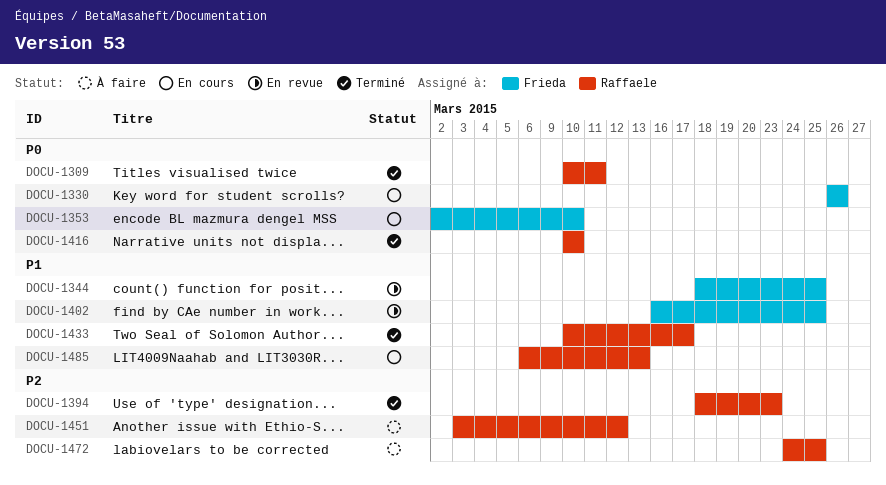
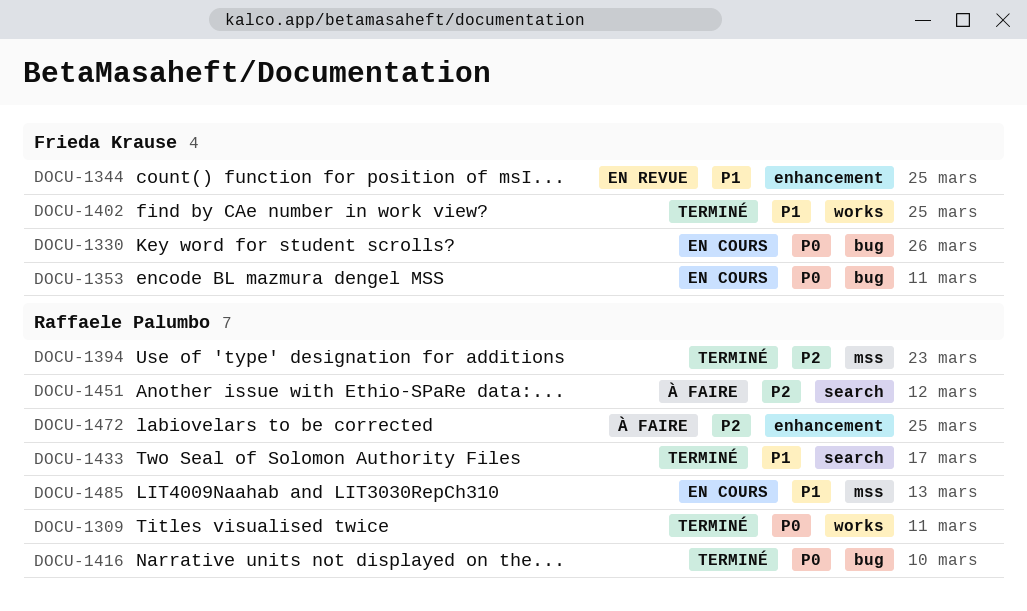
DOCU-1353, due: Mar 10 -> Mar 11
DOCU-1402, status: En revue -> Terminé

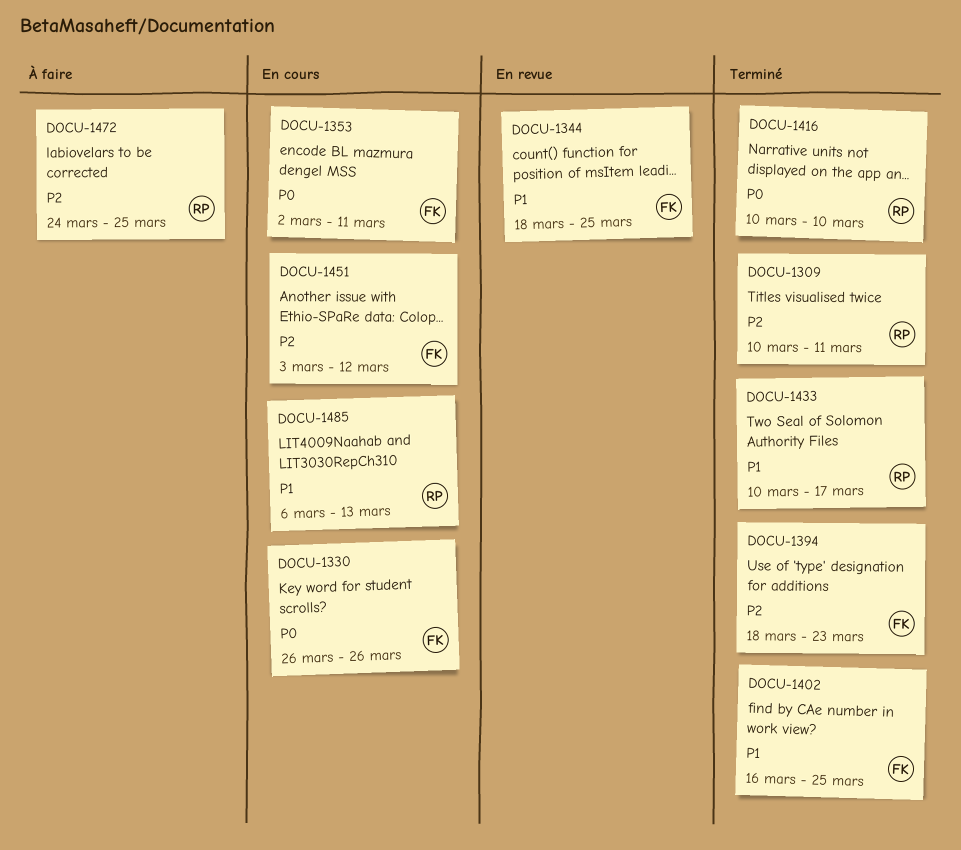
DOCU-1309, priority: P0 -> P2
DOCU-1394, owner: Raffaele Palumbo -> Frieda Krause
DOCU-1451, status: À faire -> En cours
DOCU-1451, owner: Raffaele Palumbo -> Frieda Krause

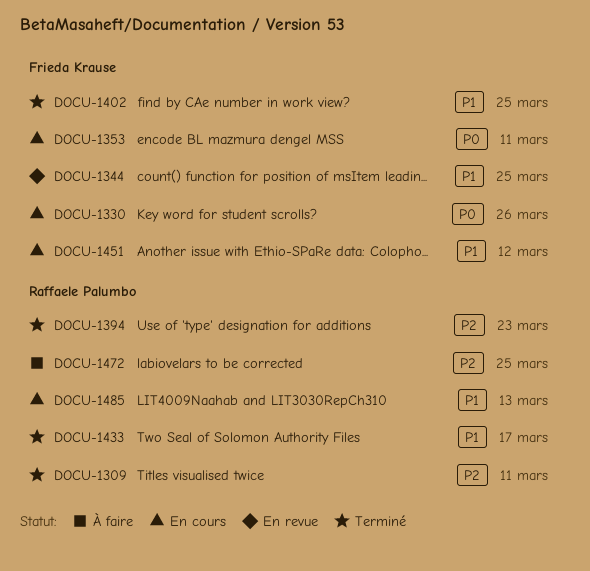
DOCU-1394, owner: Frieda Krause -> Raffaele Palumbo
DOCU-1416: present -> none
DOCU-1451, priority: P2 -> P1

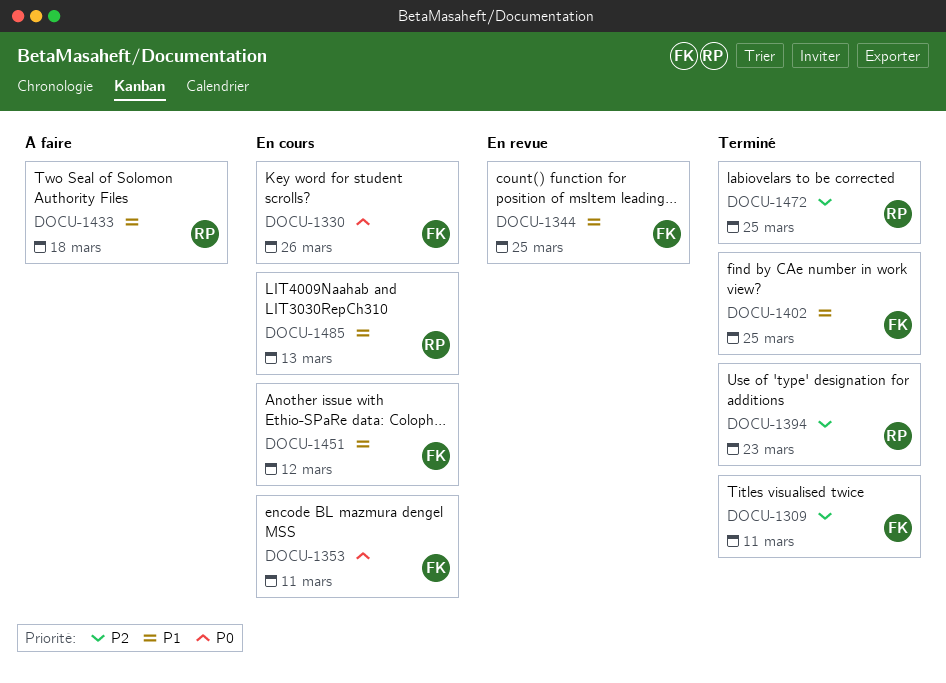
DOCU-1309, owner: Raffaele Palumbo -> Frieda Krause
DOCU-1433, status: Terminé -> À faire
DOCU-1433, due: Mar 17 -> Mar 18
DOCU-1472, status: À faire -> Terminé

